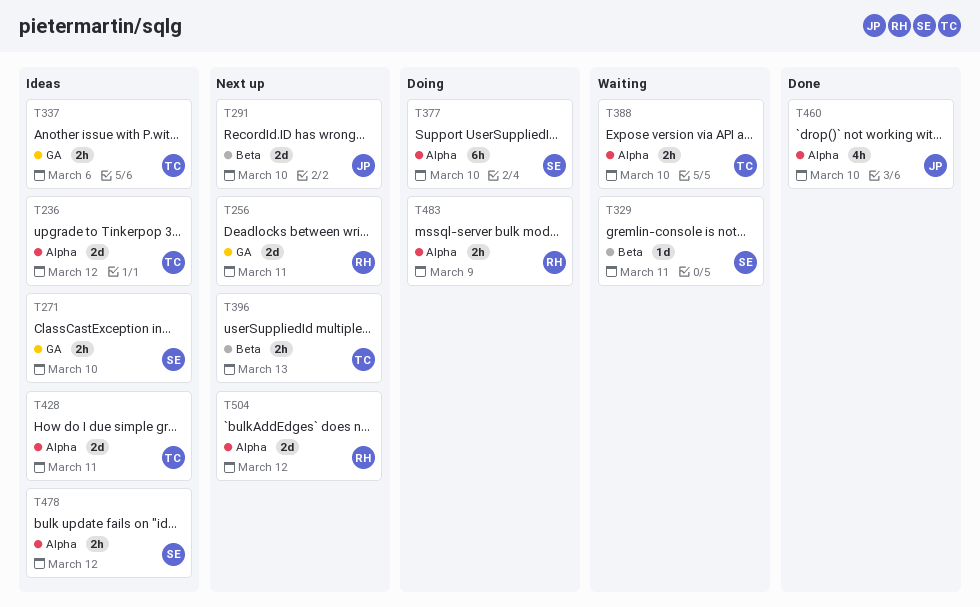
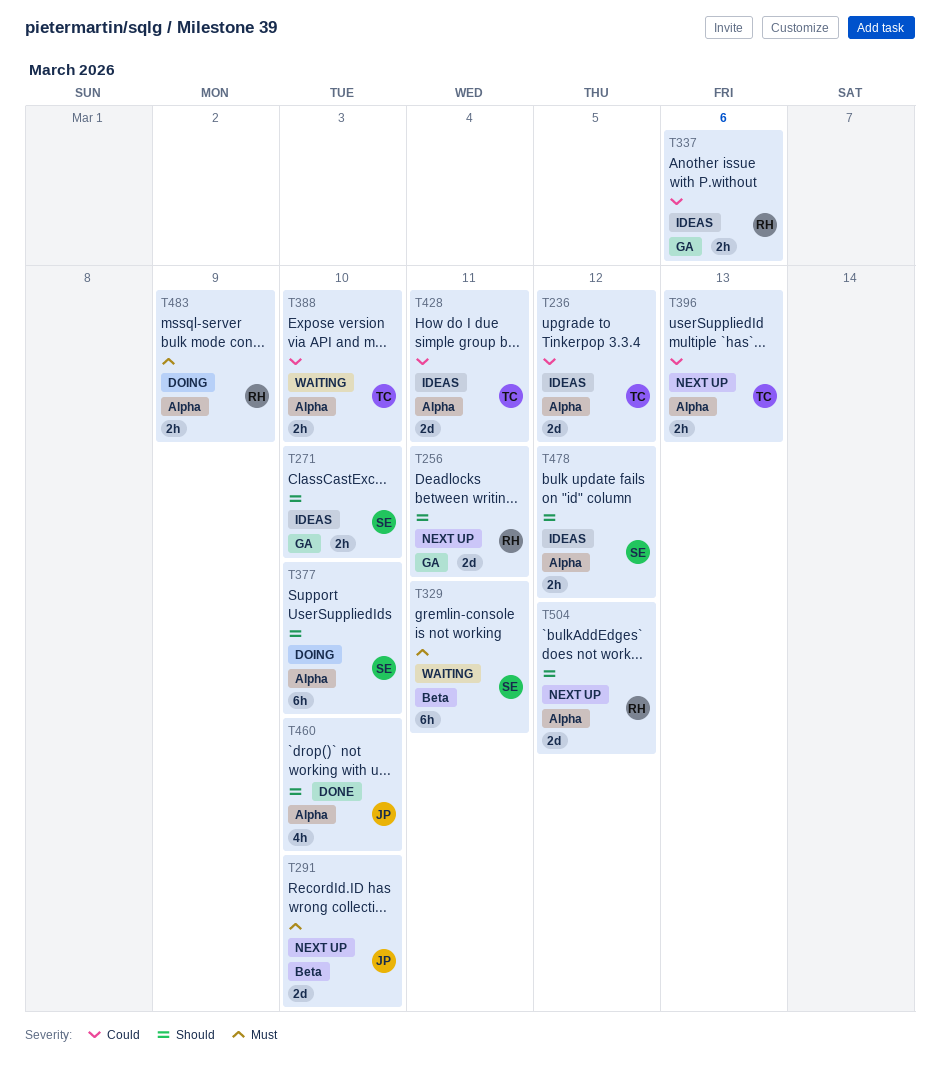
T329, estimate: 1d -> 6h
T337, owner: TC -> RH
T396, label: Beta -> Alpha

